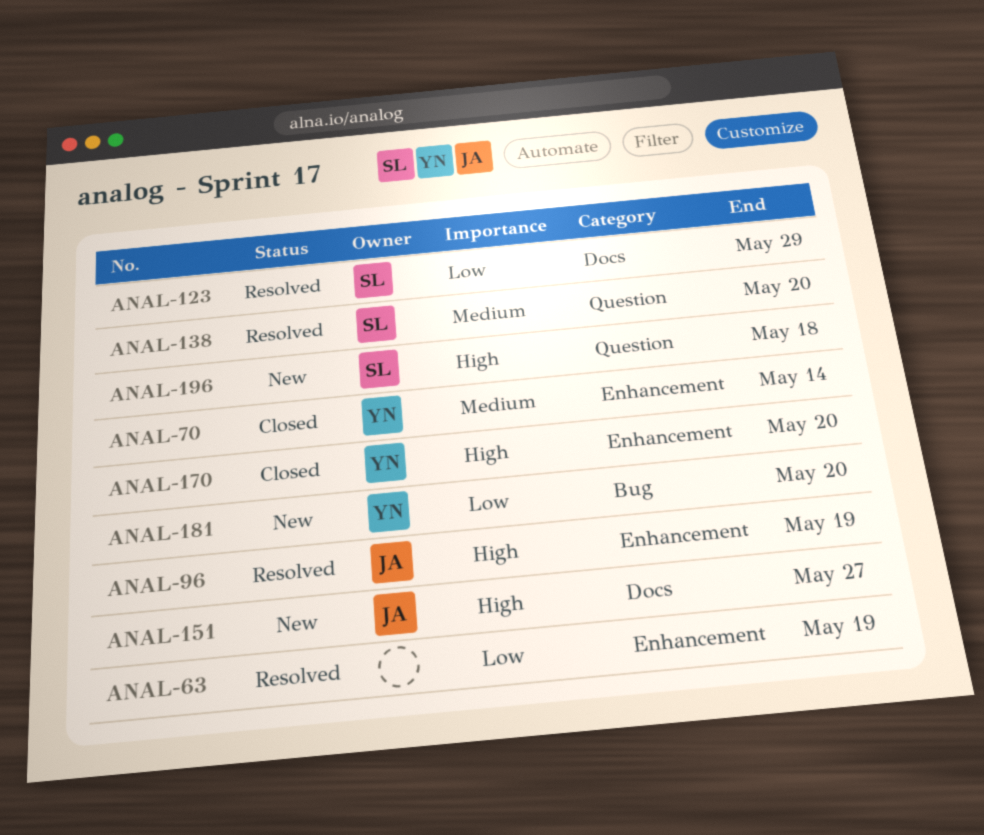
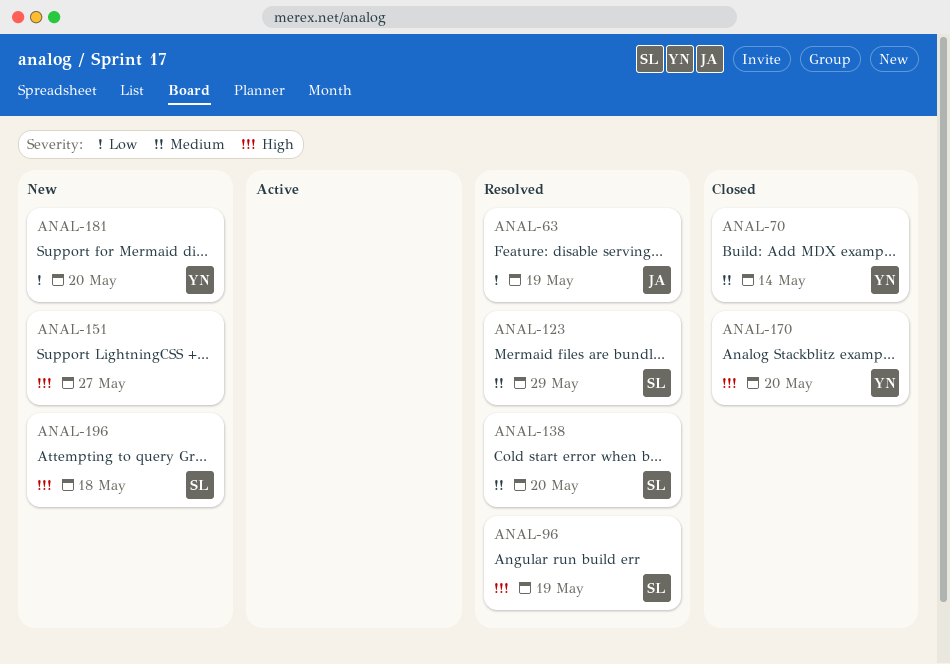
ANAL-63, owner: none -> JA
ANAL-96, owner: JA -> SL
ANAL-123, priority: Low -> Medium
ANAL-151, owner: JA -> none

